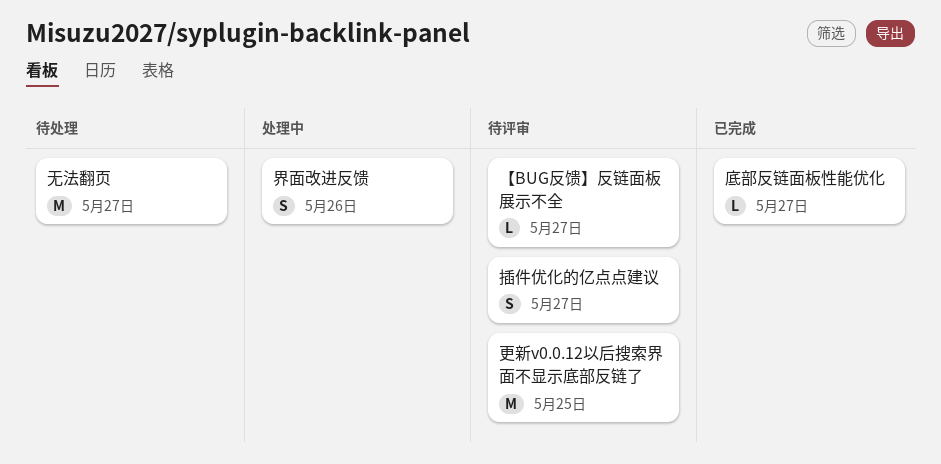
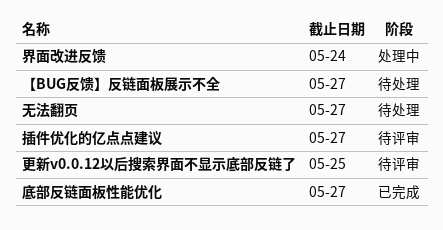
【BUG反馈】反链面板展示不全, status: 待评审 -> 待处理
界面改进反馈, due: May 26 -> May 24

